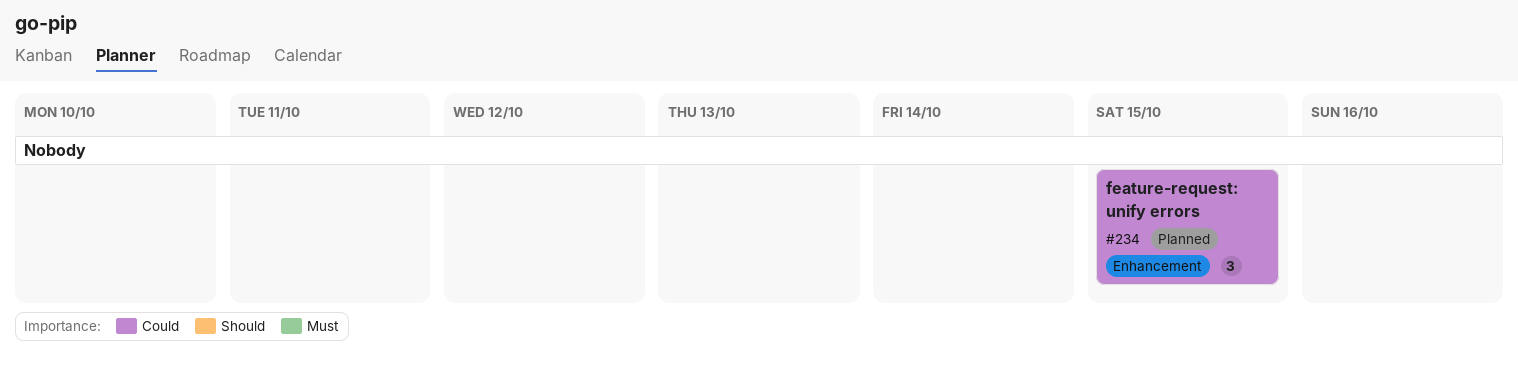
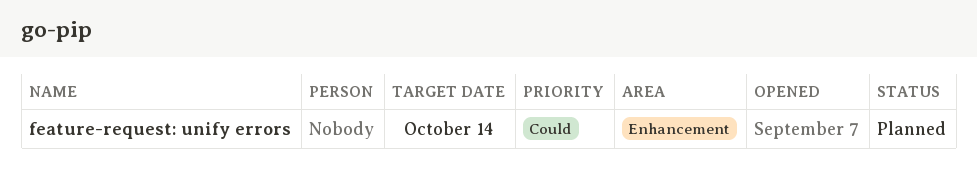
feature-request: unify errors, due: Oct 15 -> Oct 14

